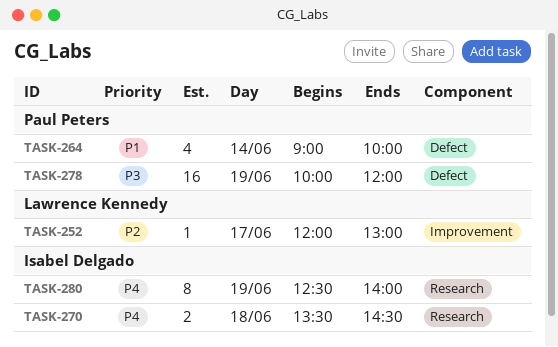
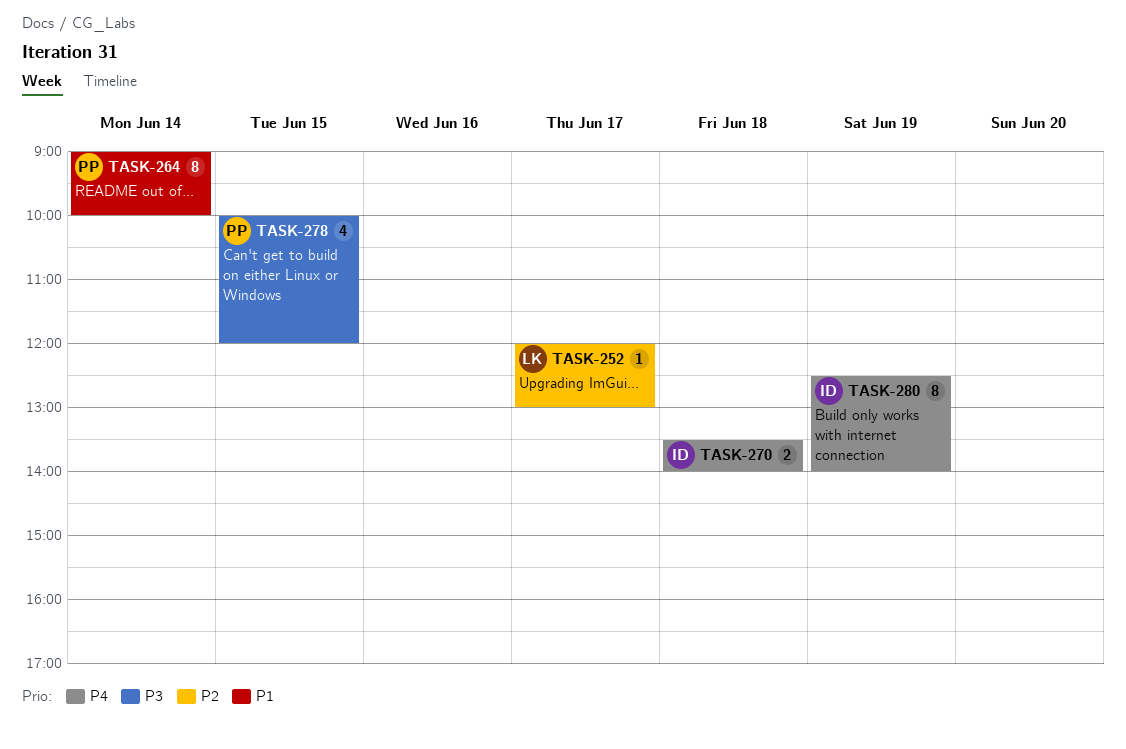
TASK-264, estimate: 4 -> 8
TASK-270, ends: 14:30 -> 14:00
TASK-278, estimate: 16 -> 4
TASK-278, day: Jun 19 -> Jun 15

